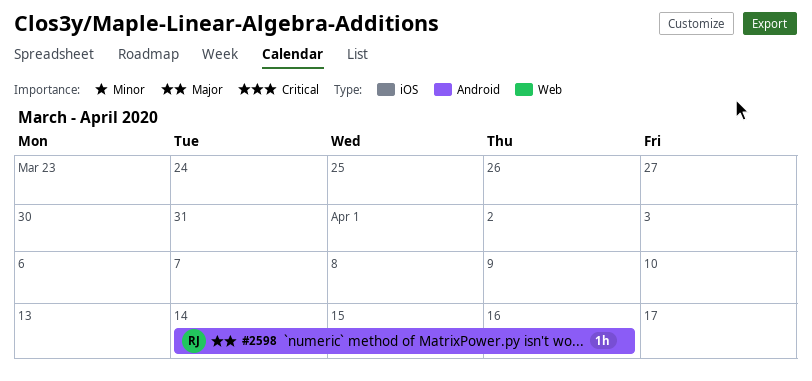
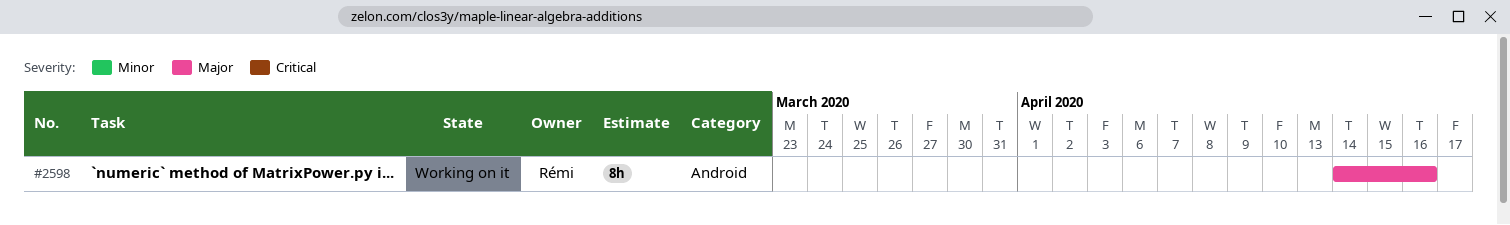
#2598, estimate: 1h -> 8h

